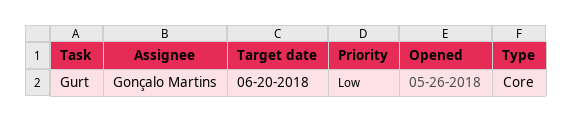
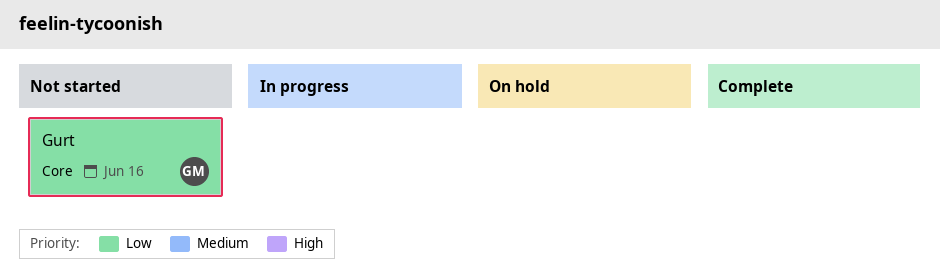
Gurt, due: Jun 20 -> Jun 16

